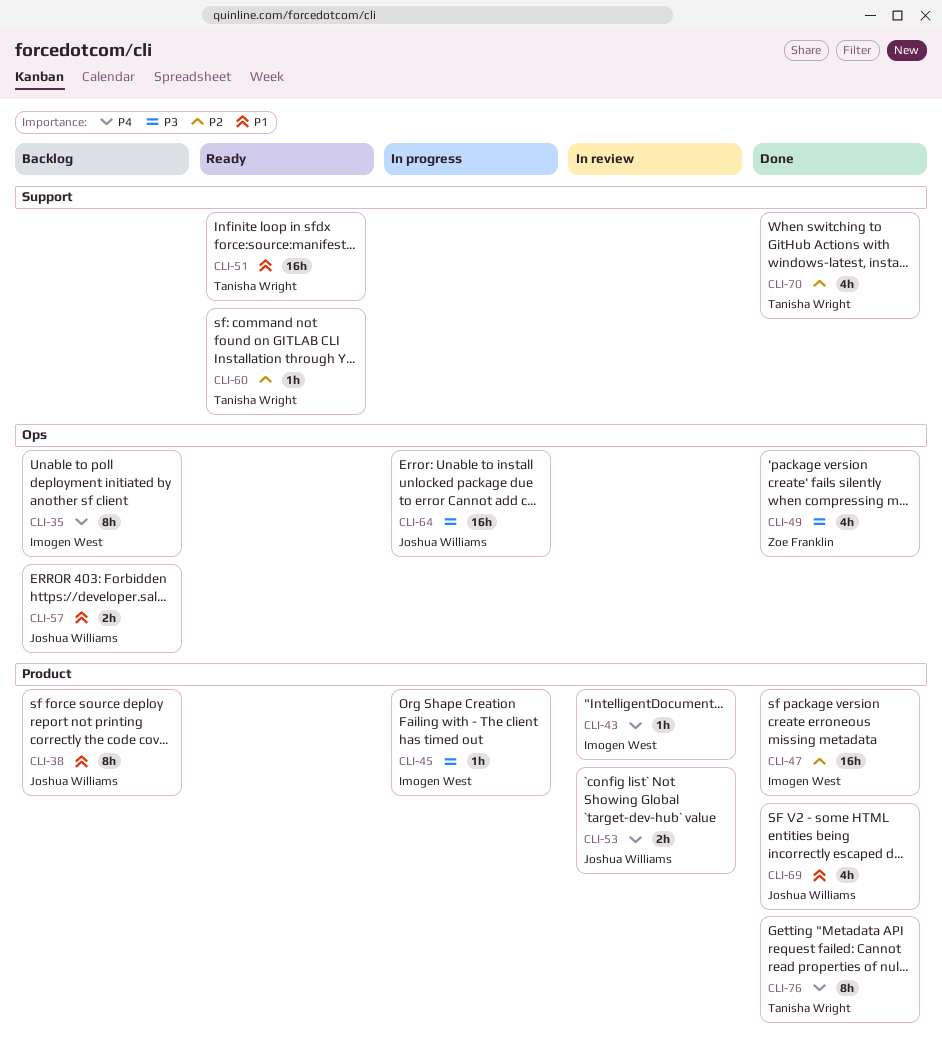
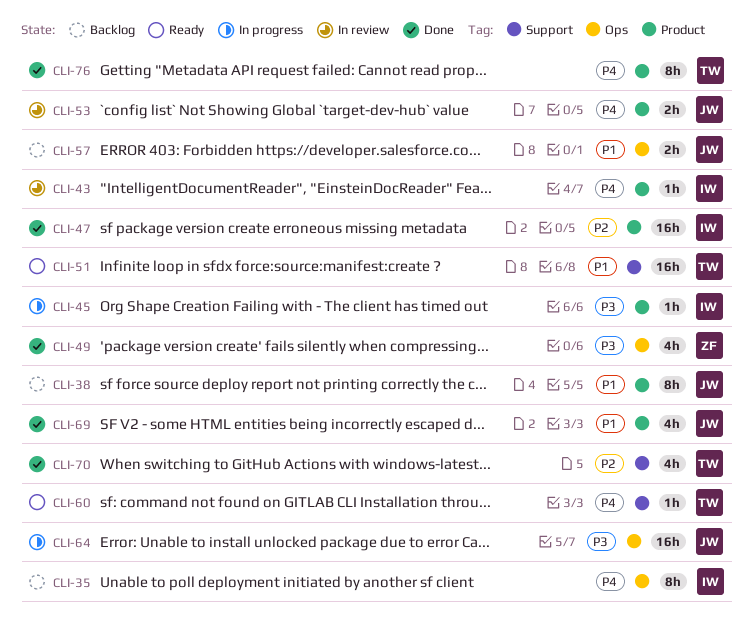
CLI-60, priority: P2 -> P4

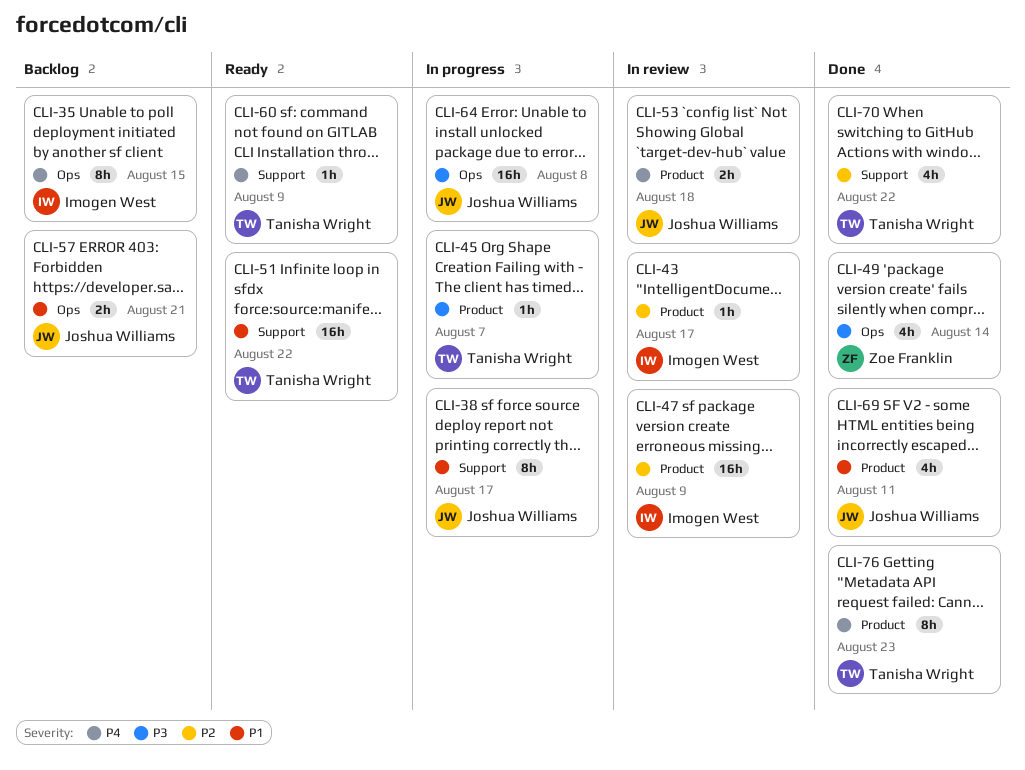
CLI-38, status: Backlog -> In progress
CLI-38, label: Product -> Support
CLI-43, priority: P4 -> P2
CLI-45, owner: Imogen West -> Tanisha Wright
CLI-47, status: Done -> In review

